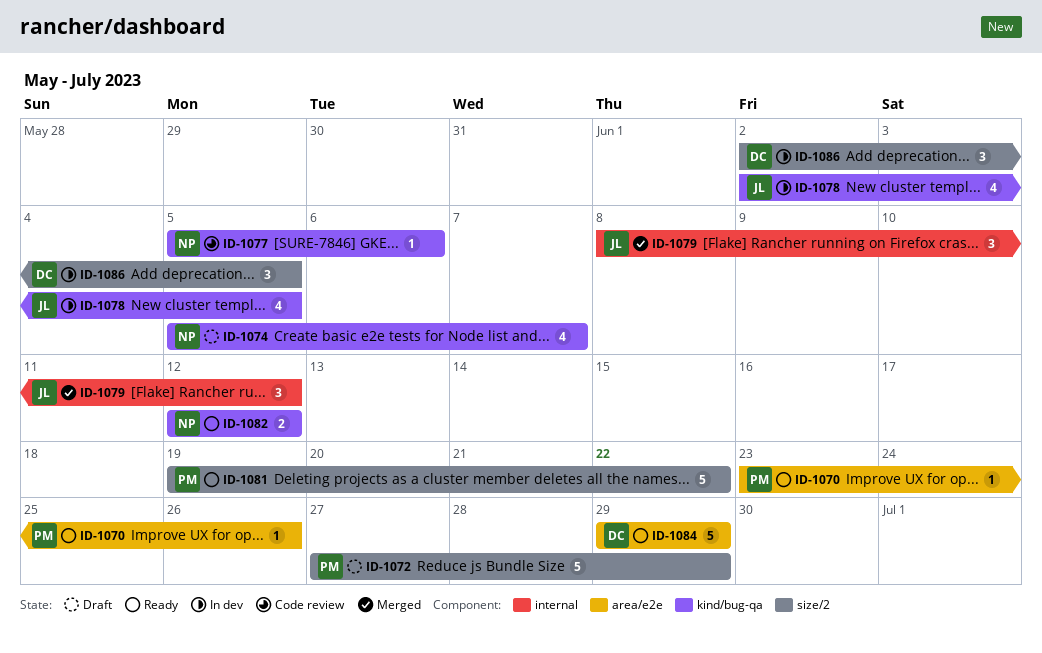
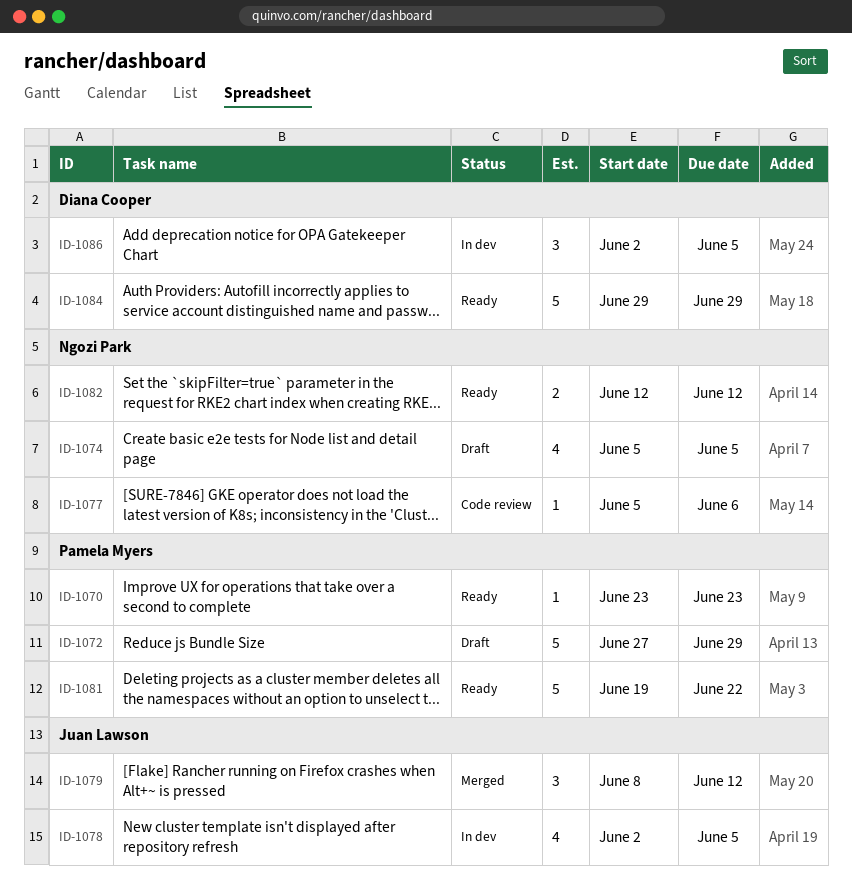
ID-1070, due: Jun 26 -> Jun 23
ID-1074, due: Jun 7 -> Jun 5

